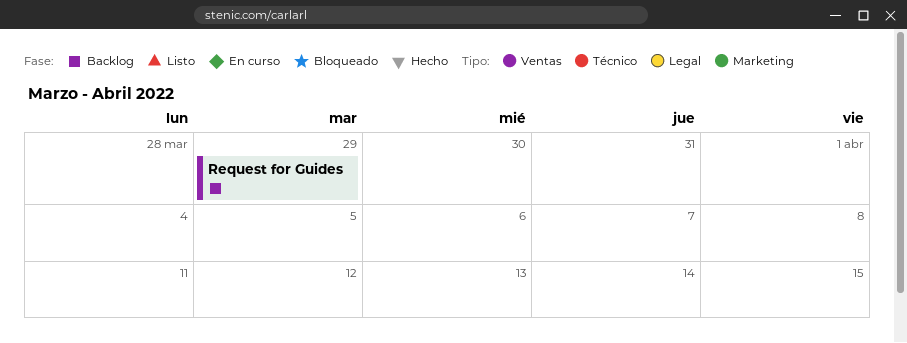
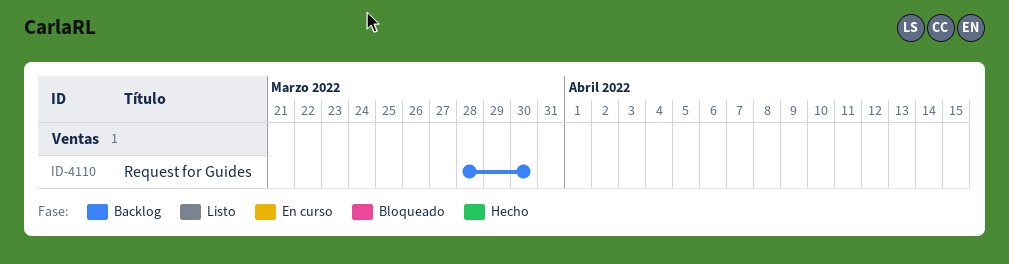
Request for Guides, due: Mar 29 -> Mar 30

